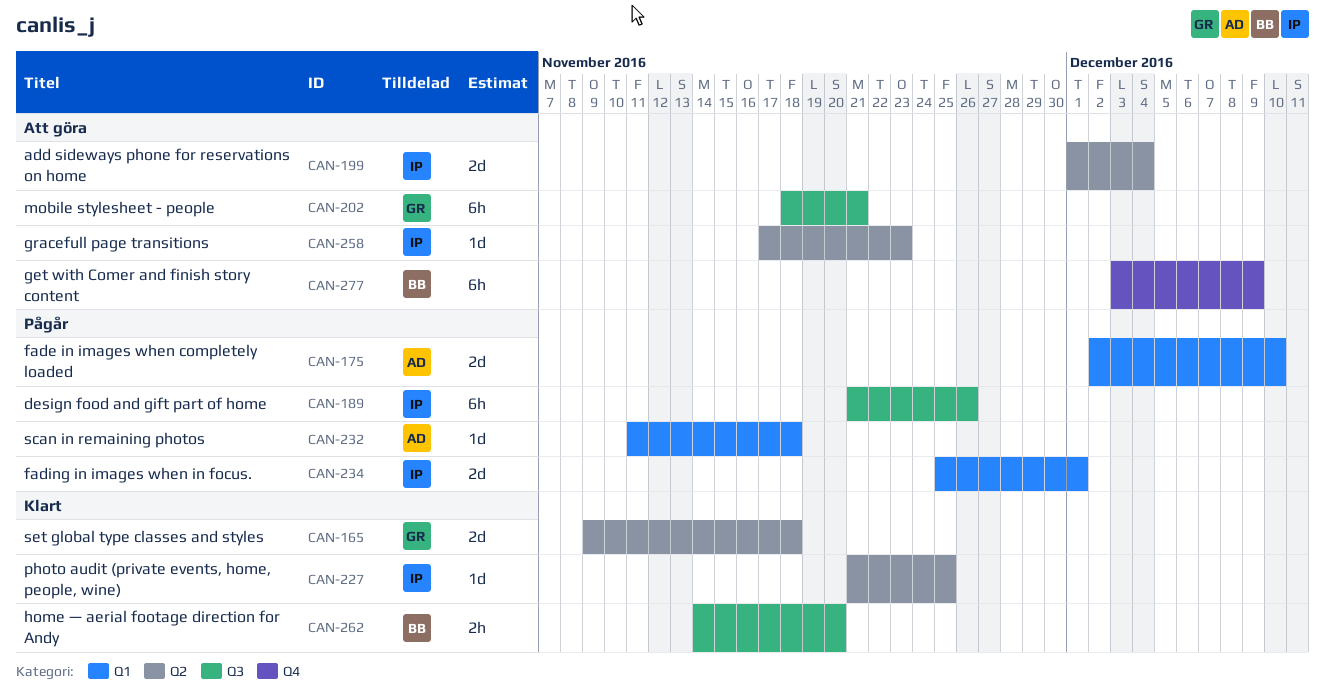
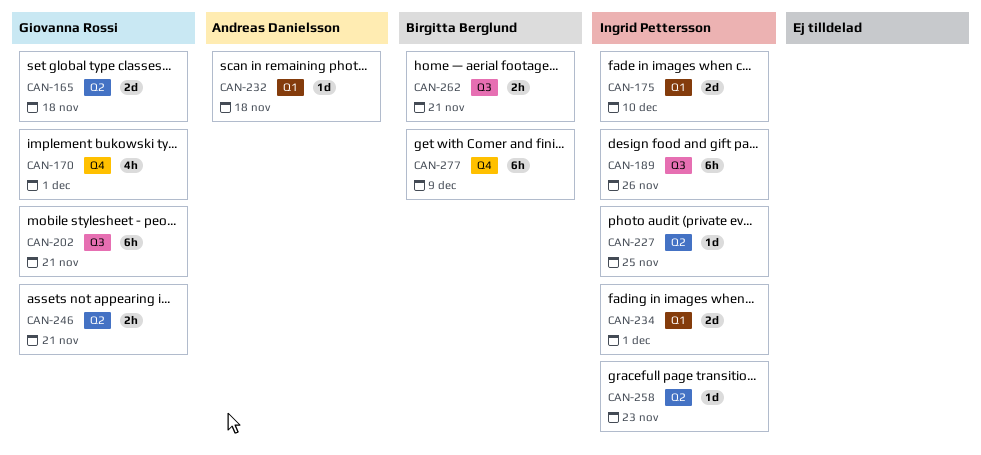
CAN-170: none -> present
CAN-175, owner: Andreas Danielsson -> Ingrid Pettersson
CAN-199: present -> none
CAN-246: none -> present
CAN-262, due: Nov 20 -> Nov 21

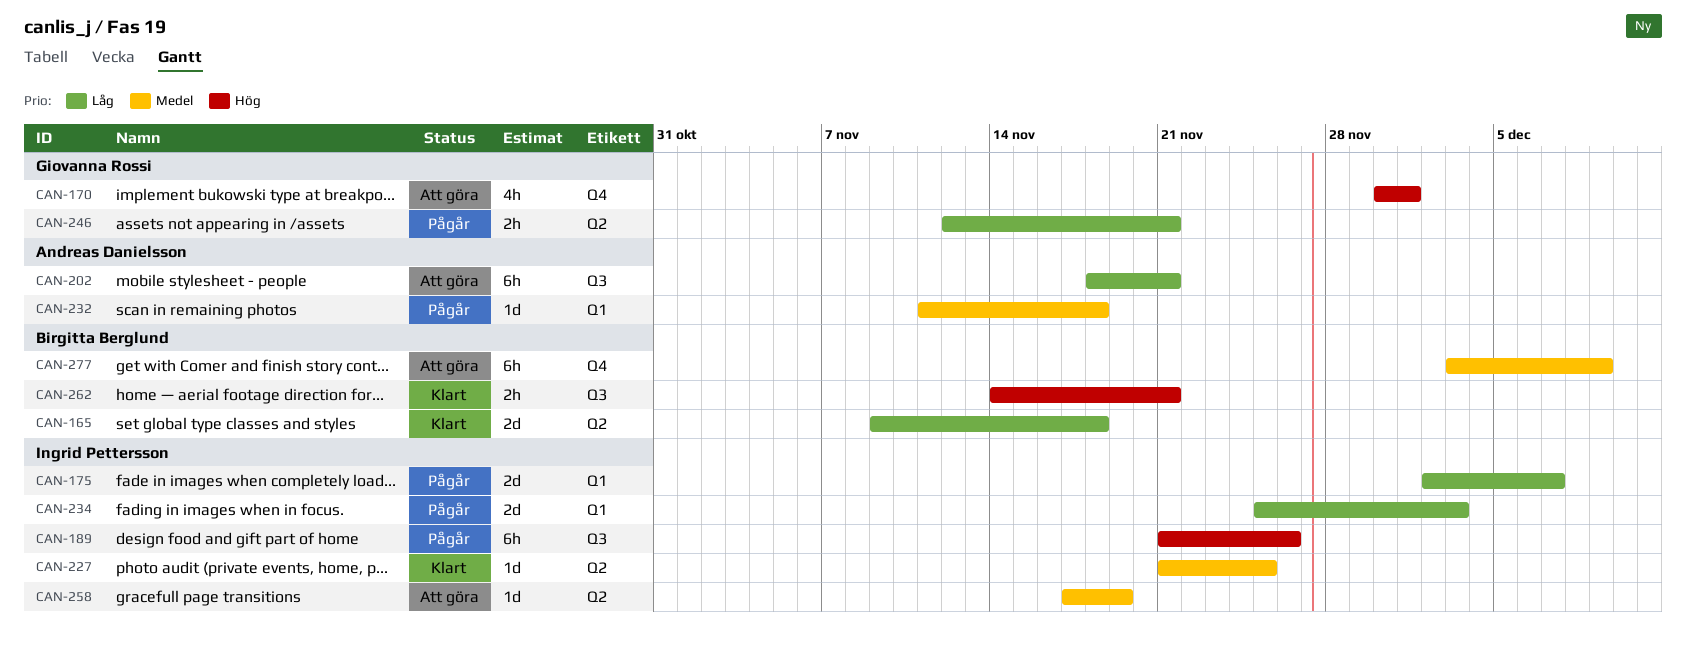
CAN-165, owner: Giovanna Rossi -> Birgitta Berglund
CAN-175, due: Dec 10 -> Dec 7
CAN-202, owner: Giovanna Rossi -> Andreas Danielsson
CAN-234, due: Dec 1 -> Dec 3
CAN-258, due: Nov 23 -> Nov 19

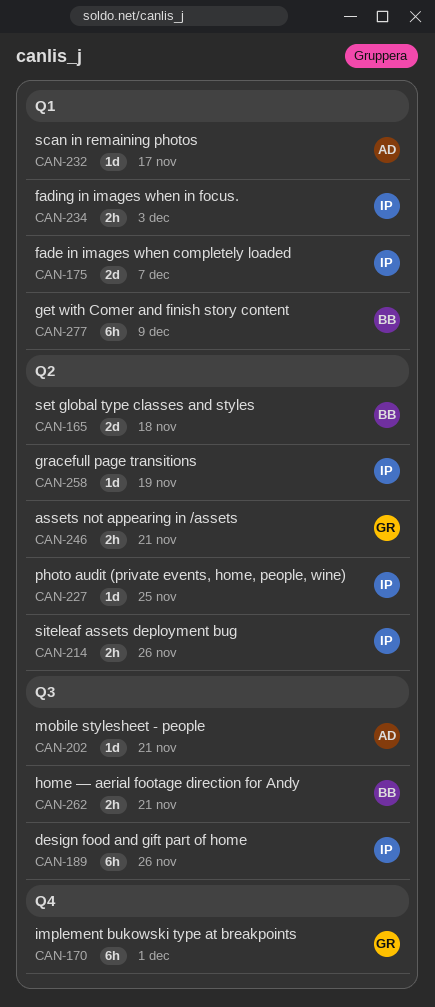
CAN-170, estimate: 4h -> 6h
CAN-202, estimate: 6h -> 1d
CAN-214: none -> present
CAN-232, due: Nov 18 -> Nov 17
CAN-234, estimate: 2d -> 2h
CAN-277, label: Q4 -> Q1

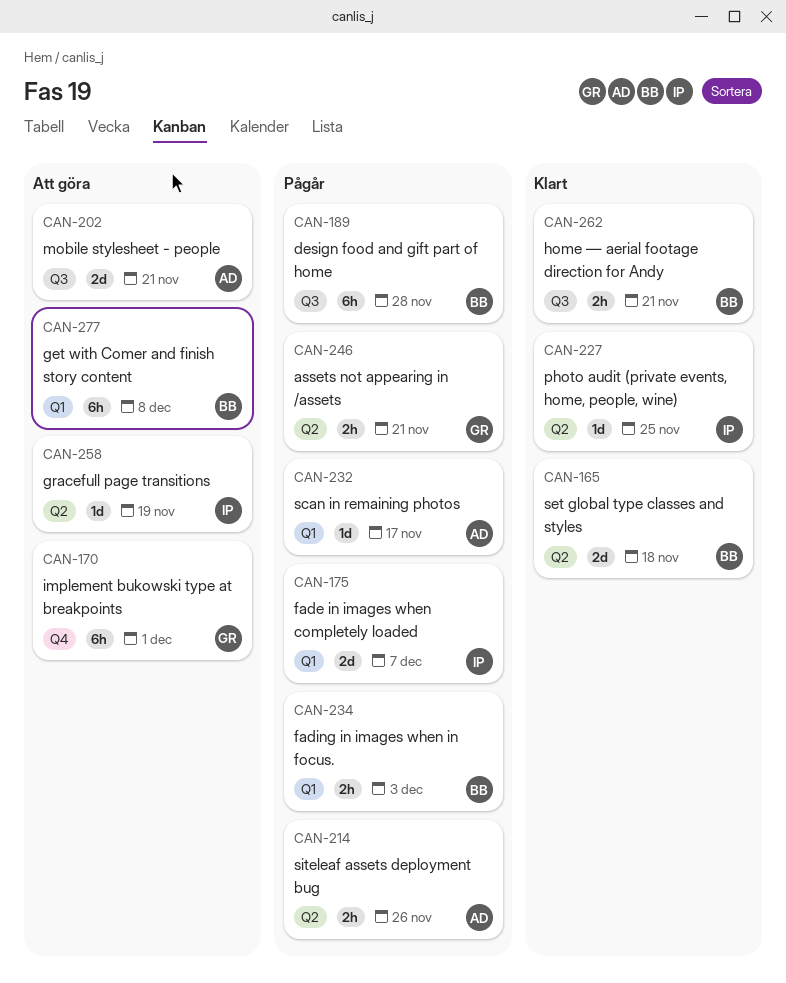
CAN-189, owner: IP -> BB
CAN-189, due: Nov 26 -> Nov 28
CAN-202, estimate: 1d -> 2d
CAN-214, owner: IP -> AD
CAN-234, owner: IP -> BB
CAN-277, due: Dec 9 -> Dec 8

